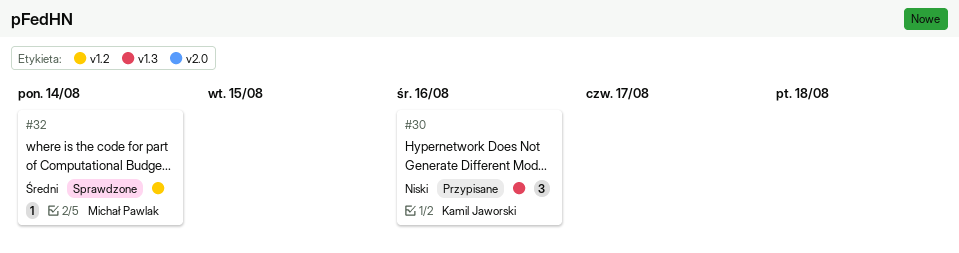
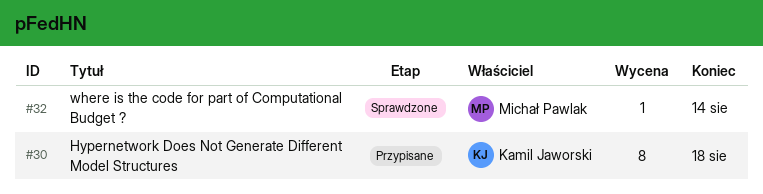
#30, estimate: 3 -> 8
#30, due: Aug 16 -> Aug 18

